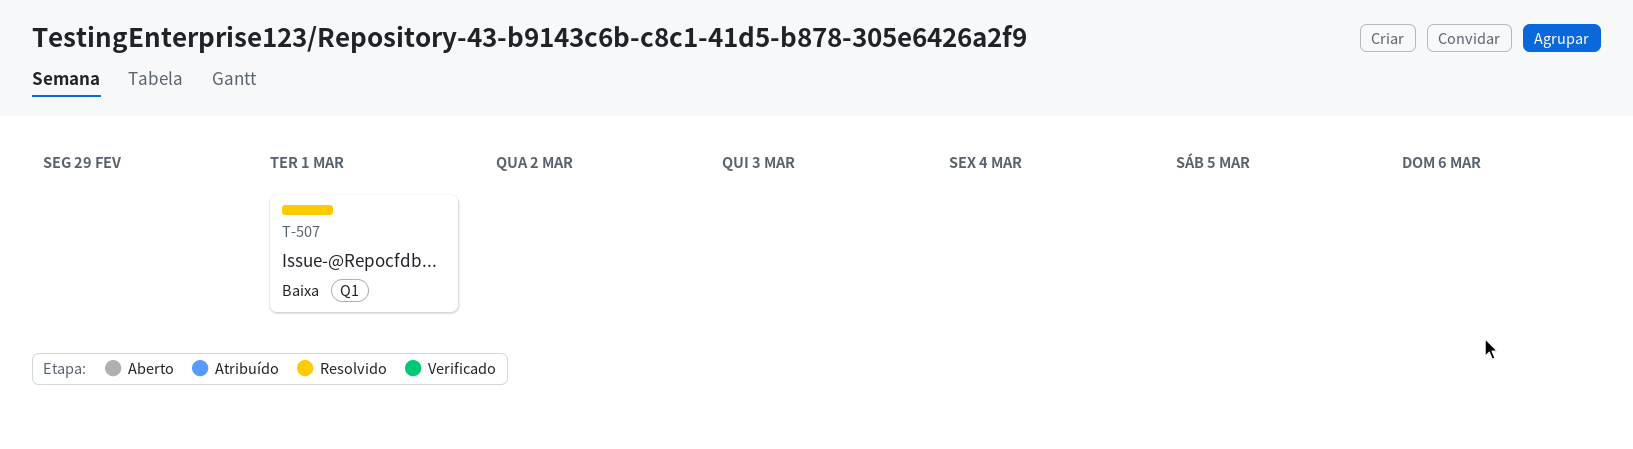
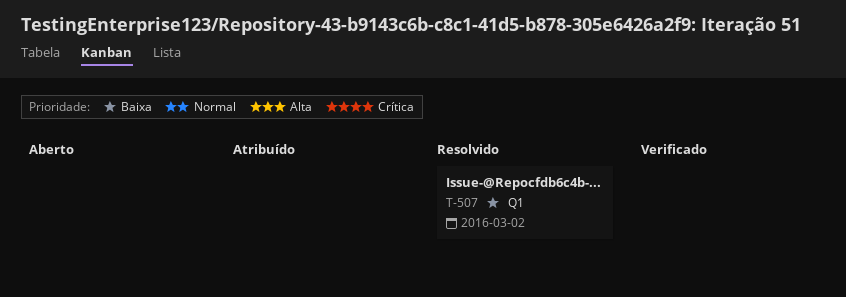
T-507, due: Mar 1 -> Mar 2

